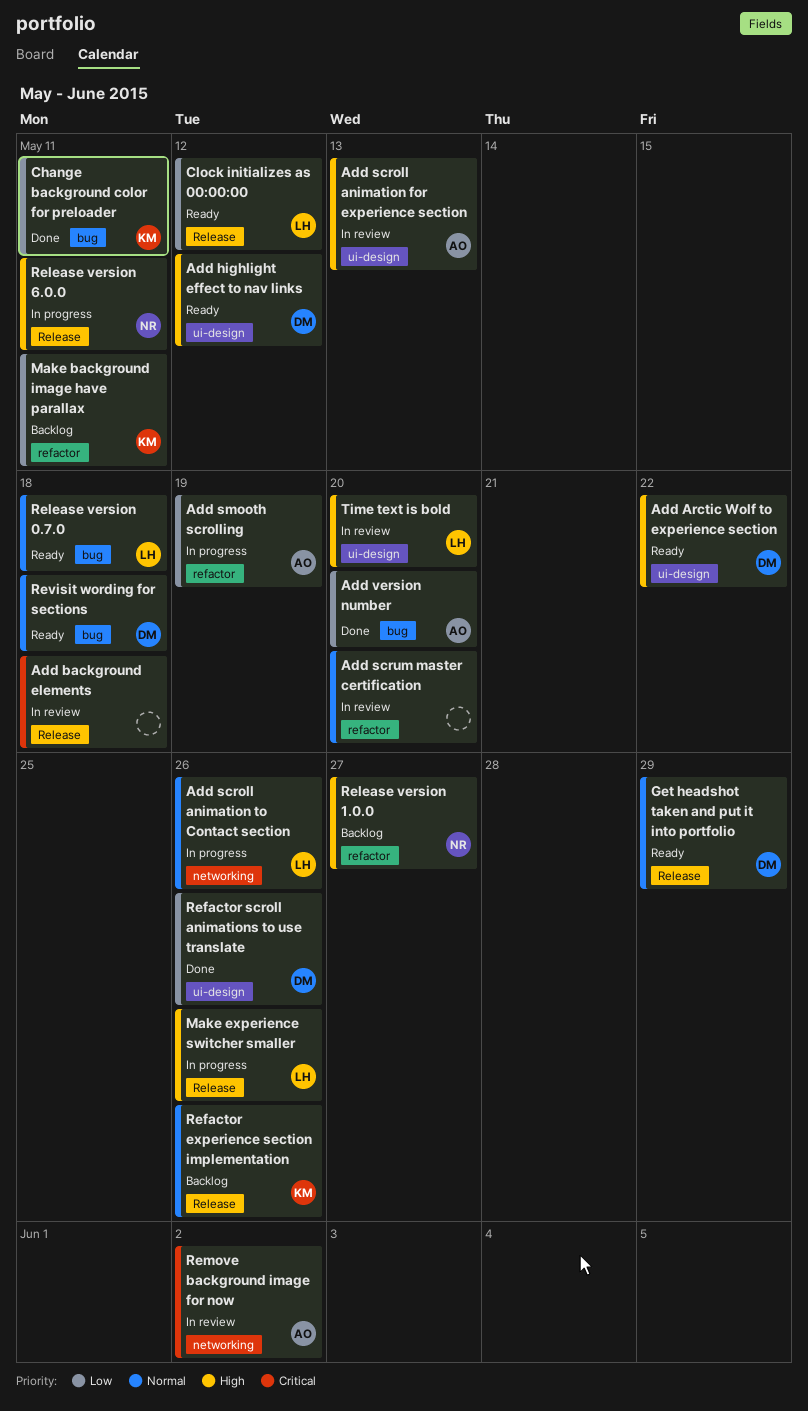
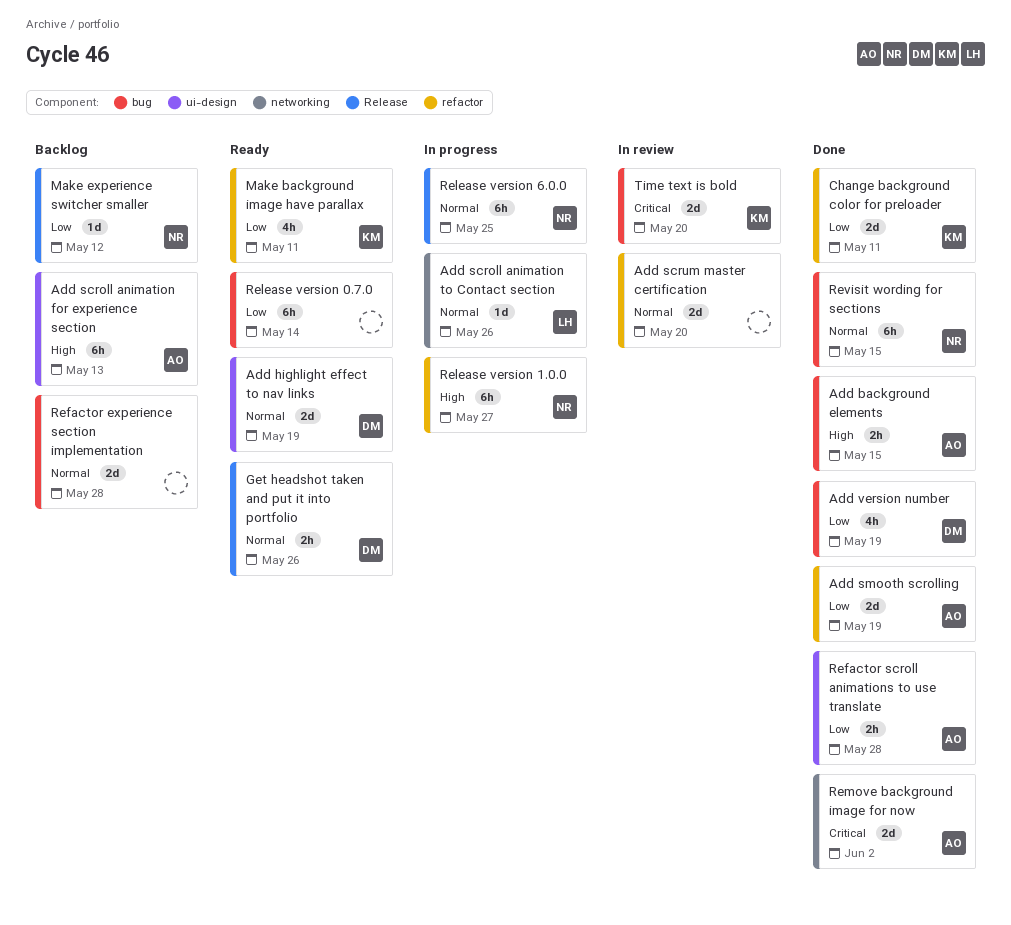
Add Arctic Wolf to experience section: present -> none
Add background elements, status: In review -> Done
Add background elements, owner: none -> AO
Add background elements, priority: Critical -> High
Add background elements, label: Release -> bug
Add background elements, due: May 18 -> May 15
Add highlight effect to nav links, priority: High -> Normal
Add highlight effect to nav links, due: May 12 -> May 19
Add scroll animation for experience section, status: In review -> Backlog
Add smooth scrolling, status: In progress -> Done
Add version number, owner: AO -> DM
Add version number, due: May 20 -> May 19
Change background color for preloader, label: bug -> refactor
Clock initializes as 00:00:00: present -> none
Get headshot taken and put it into portfolio, due: May 29 -> May 26
Make background image have parallax, status: Backlog -> Ready
Make experience switcher smaller, status: In progress -> Backlog
Make experience switcher smaller, owner: LH -> NR
Make experience switcher smaller, priority: High -> Low
Make experience switcher smaller, due: May 26 -> May 12
Refactor experience section implementation, owner: KM -> none
Refactor experience section implementation, label: Release -> bug
Refactor experience section implementation, due: May 26 -> May 28
Refactor scroll animations to use translate, owner: DM -> AO
Refactor scroll animations to use translate, due: May 26 -> May 28
Release version 0.7.0, owner: LH -> none
Release version 0.7.0, priority: Normal -> Low
Release version 0.7.0, due: May 18 -> May 14
Release version 1.0.0, status: Backlog -> In progress
Release version 6.0.0, priority: High -> Normal
Release version 6.0.0, due: May 11 -> May 25
Remove background image for now, status: In review -> Done
Revisit wording for sections, status: Ready -> Done
Revisit wording for sections, owner: DM -> NR
Revisit wording for sections, due: May 18 -> May 15
Time text is bold, owner: LH -> KM
Time text is bold, priority: High -> Critical
Time text is bold, label: ui-design -> bug

